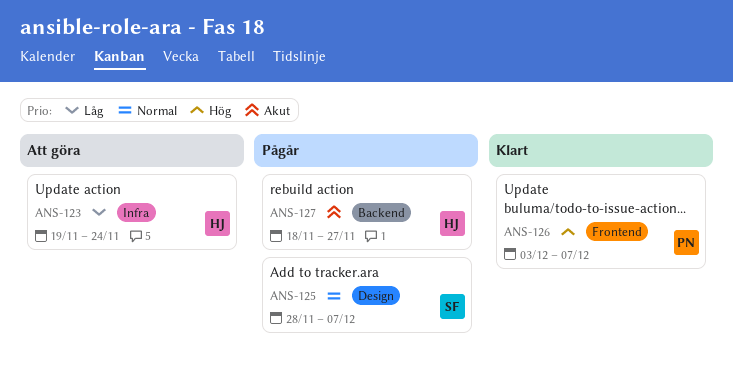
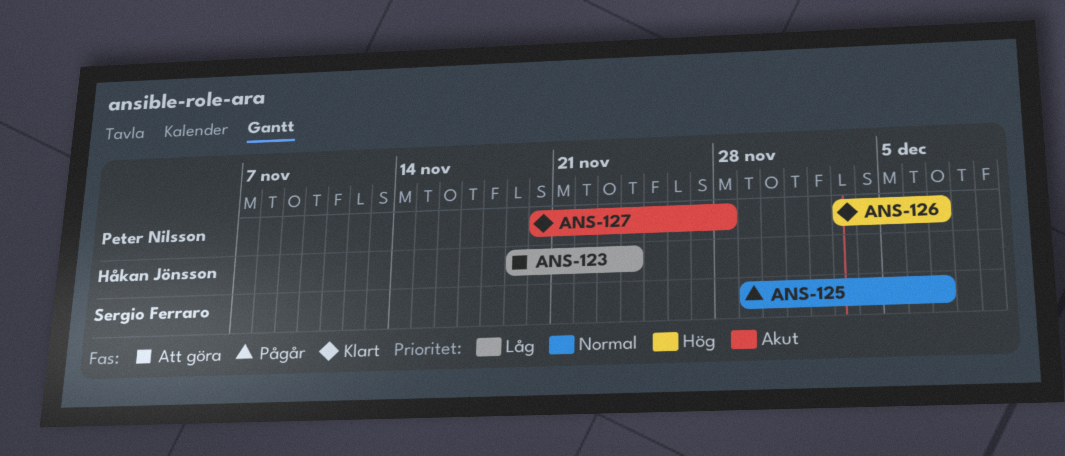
ANS-125, start: Nov 28 -> Nov 29
ANS-127, status: Pågår -> Klart
ANS-127, owner: Håkan Jönsson -> Peter Nilsson
ANS-127, start: Nov 18 -> Nov 20
ANS-127, due: Nov 27 -> Nov 28

